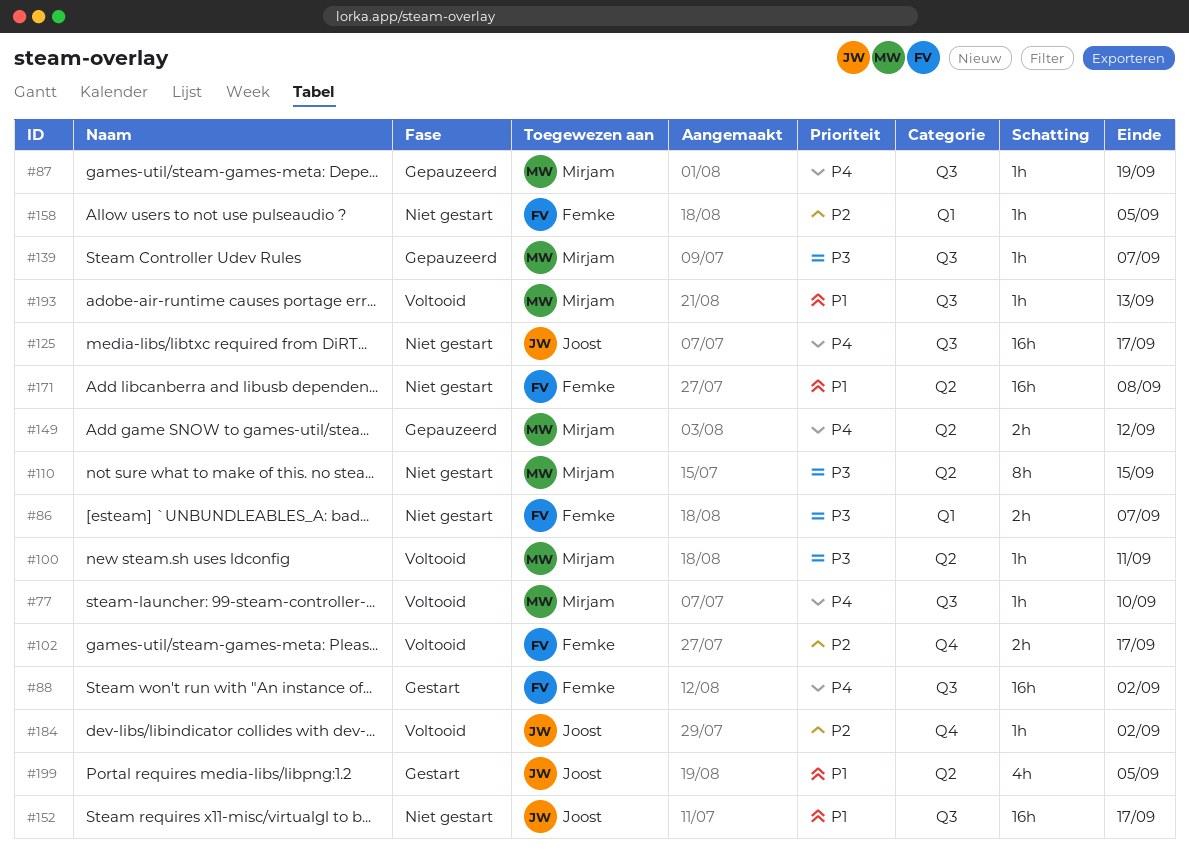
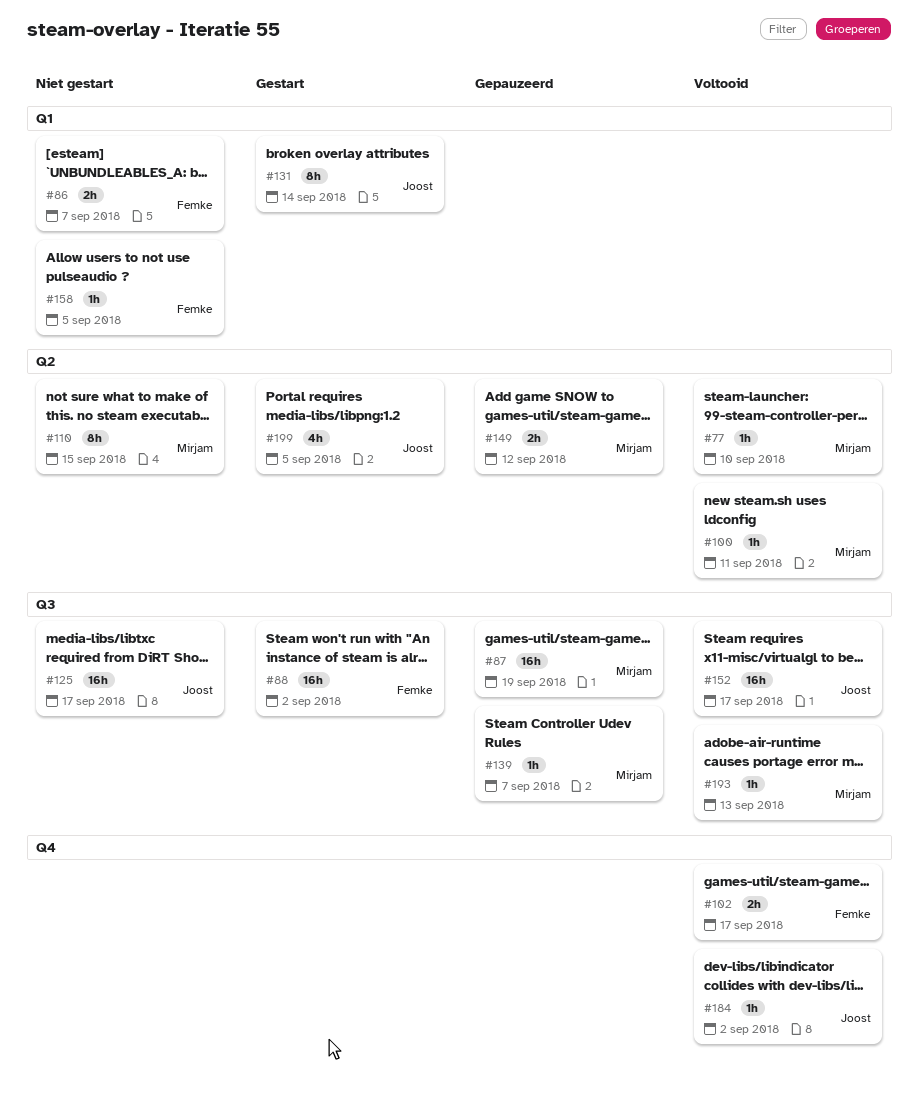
#77, label: Q3 -> Q2
#87, estimate: 1h -> 16h
#131: none -> present
#152, status: Niet gestart -> Voltooid
#171: present -> none

